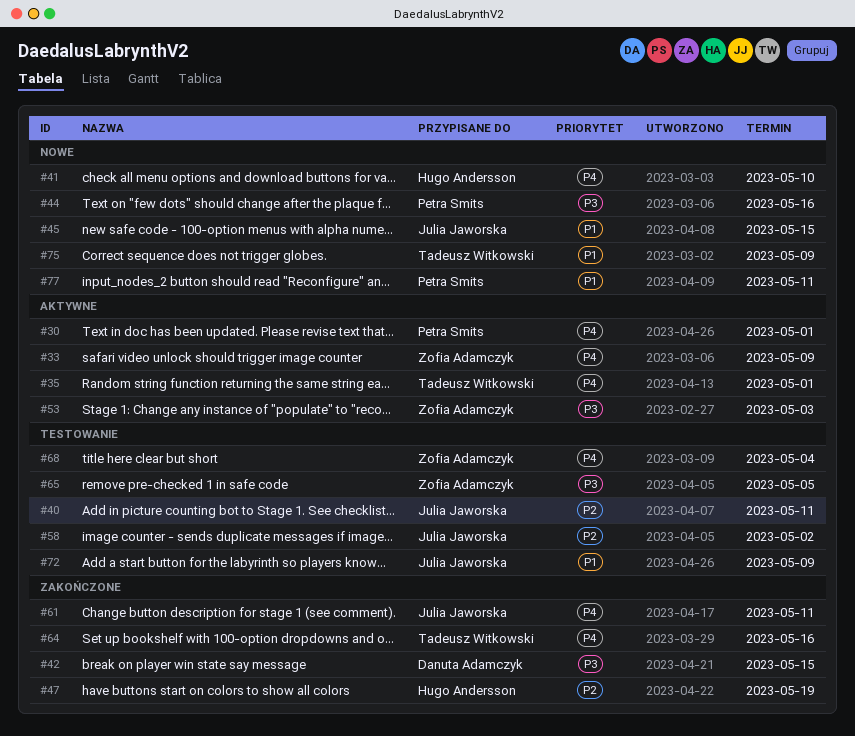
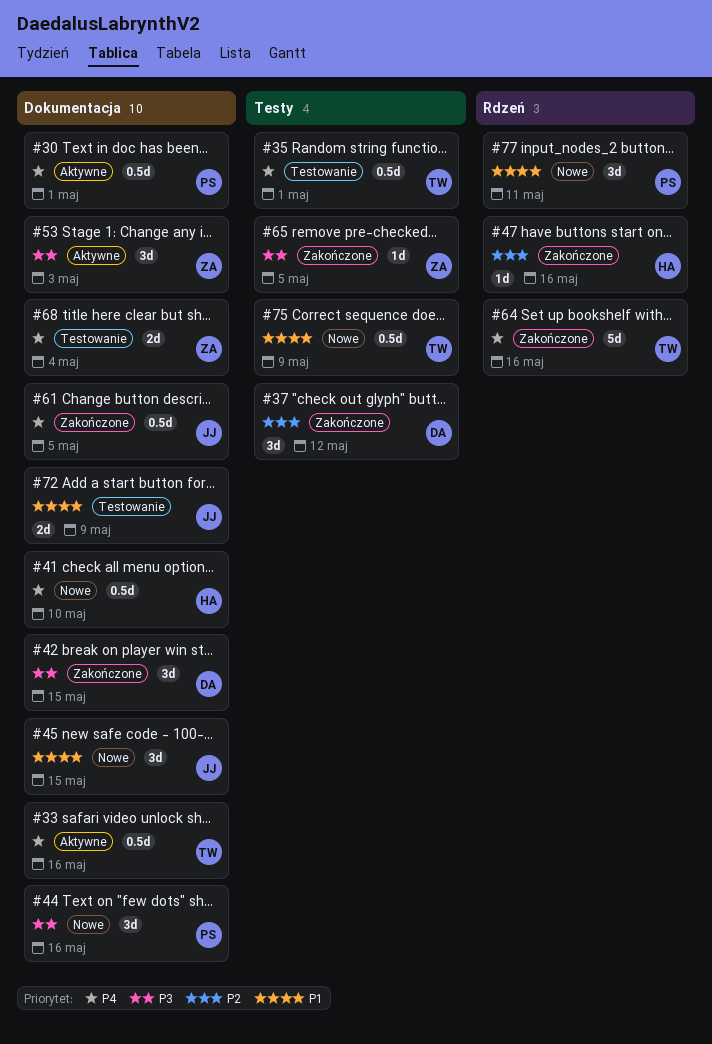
#33, owner: Zofia Adamczyk -> Tadeusz Witkowski
#33, due: May 9 -> May 16
#35, status: Aktywne -> Testowanie
#37: none -> present
#40: present -> none
#47, due: May 19 -> May 16
#58: present -> none
#61, due: May 11 -> May 5
#65, status: Testowanie -> Zakończone

